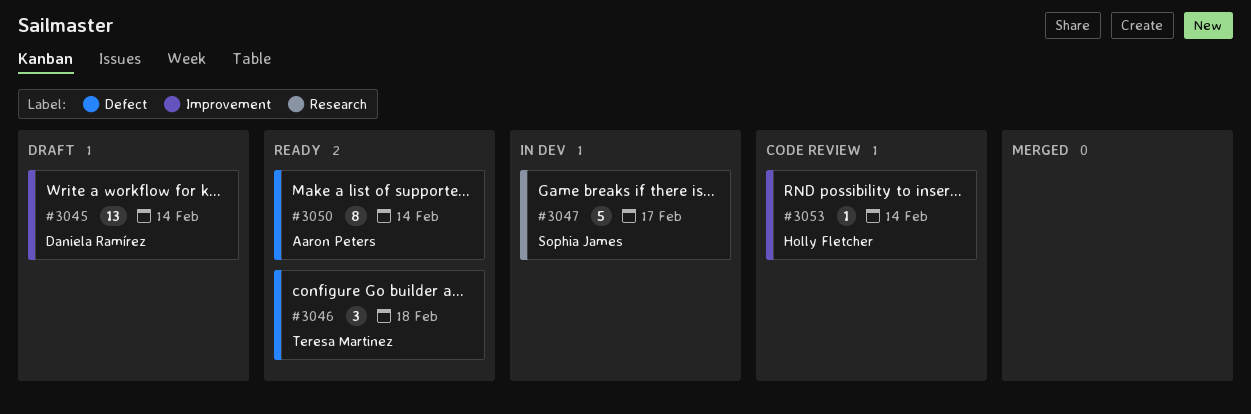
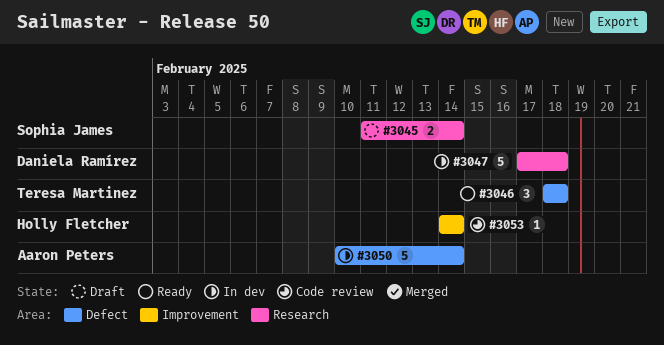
#3045, owner: Daniela Ramírez -> Sophia James
#3045, label: Improvement -> Research
#3045, estimate: 13 -> 2
#3047, owner: Sophia James -> Daniela Ramírez
#3047, due: Feb 17 -> Feb 18
#3050, status: Ready -> In dev
#3050, estimate: 8 -> 5

